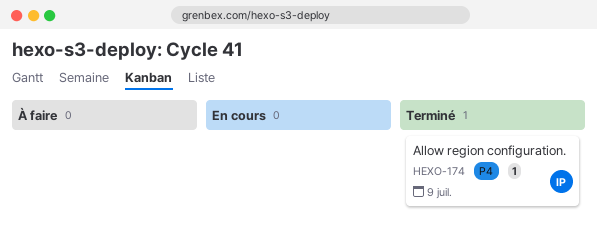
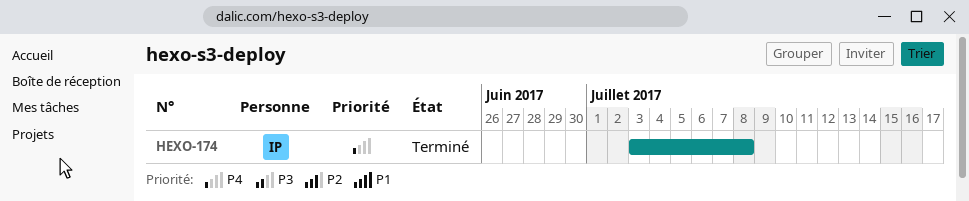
HEXO-174, due: Jul 9 -> Jul 8

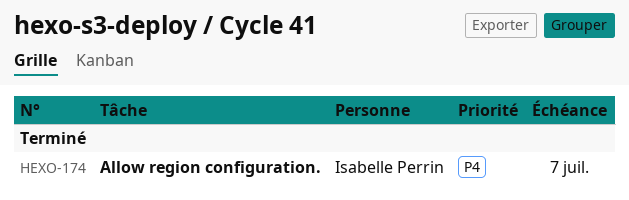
HEXO-174, due: Jul 8 -> Jul 7

